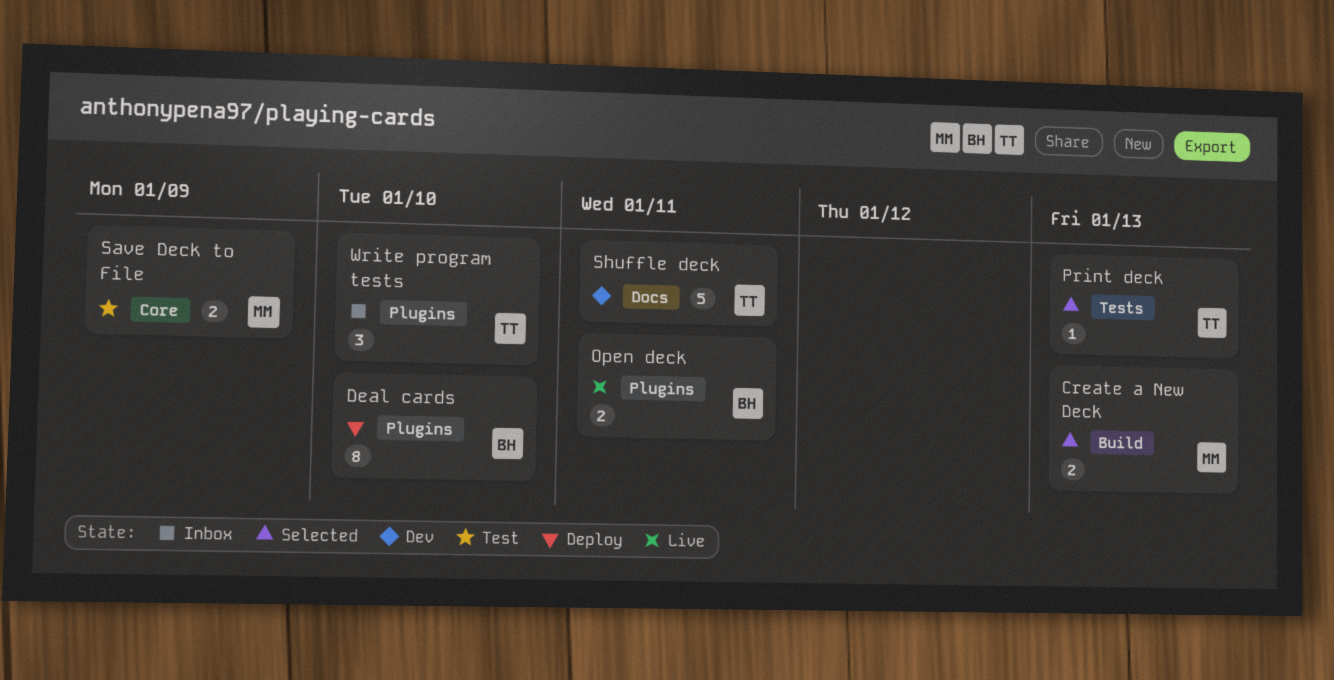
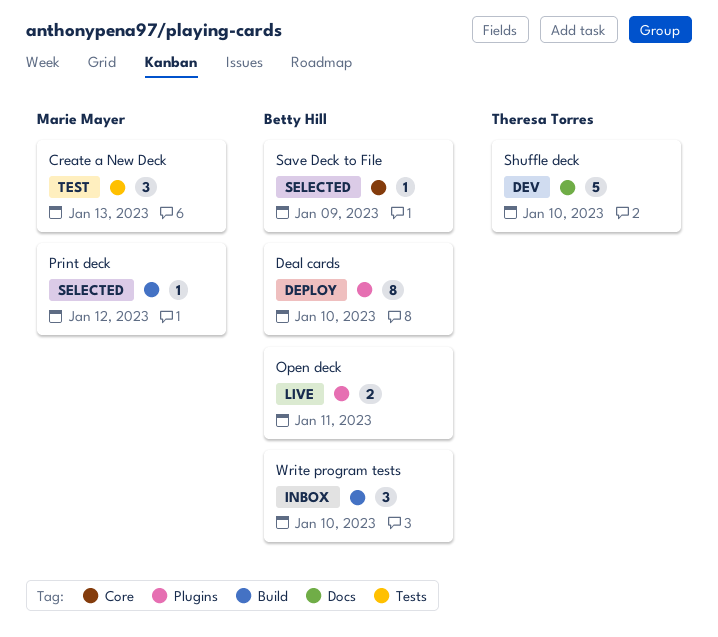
Create a New Deck, status: Selected -> Test
Create a New Deck, label: Build -> Tests
Create a New Deck, estimate: 2 -> 3
Print deck, owner: Theresa Torres -> Marie Mayer
Print deck, label: Tests -> Build
Print deck, due: Jan 13 -> Jan 12
Save Deck to File, status: Test -> Selected
Save Deck to File, owner: Marie Mayer -> Betty Hill
Save Deck to File, estimate: 2 -> 1
Shuffle deck, due: Jan 11 -> Jan 10
Write program tests, owner: Theresa Torres -> Betty Hill
Write program tests, label: Plugins -> Build

